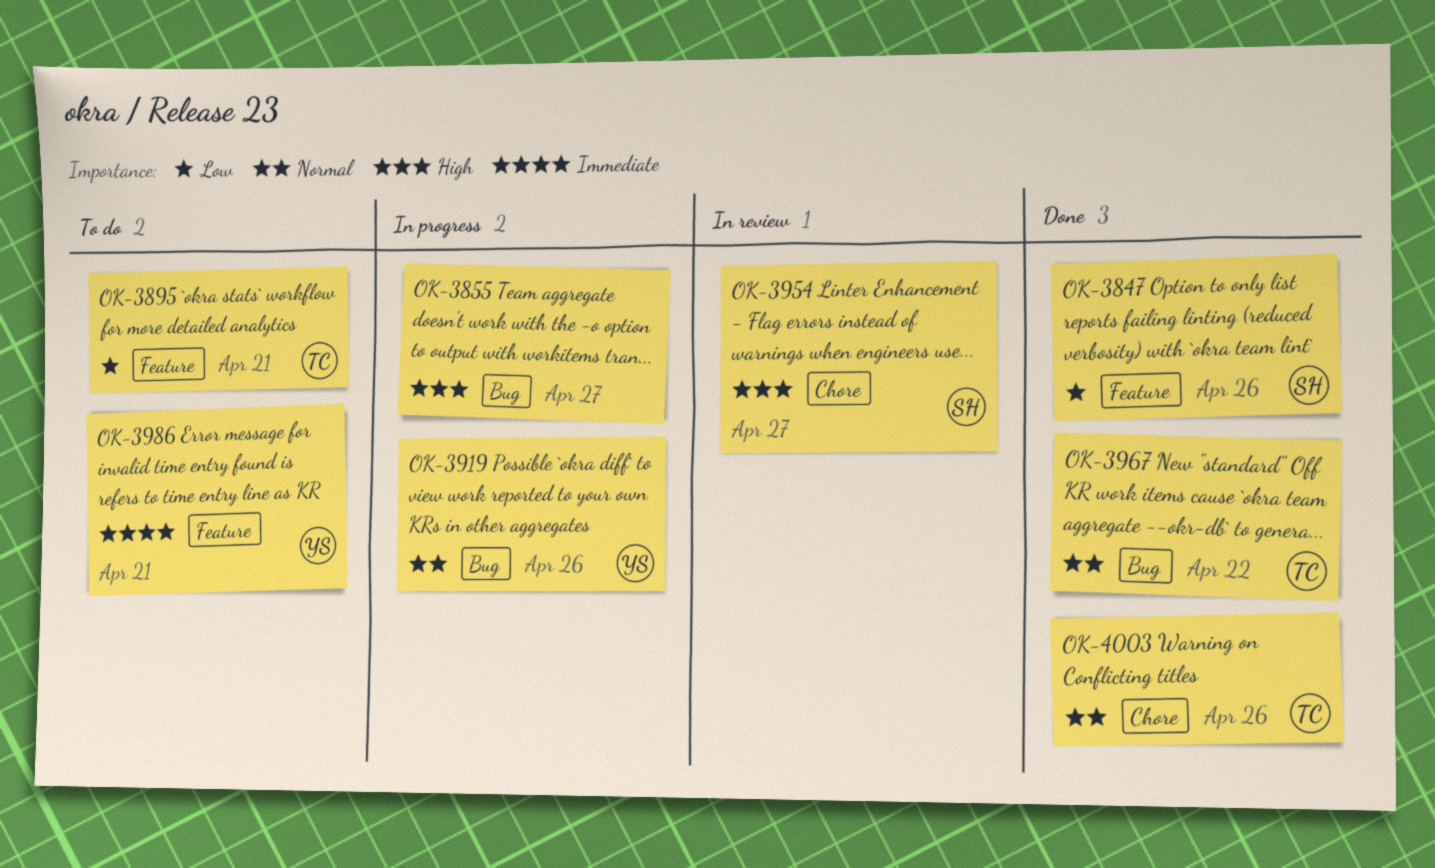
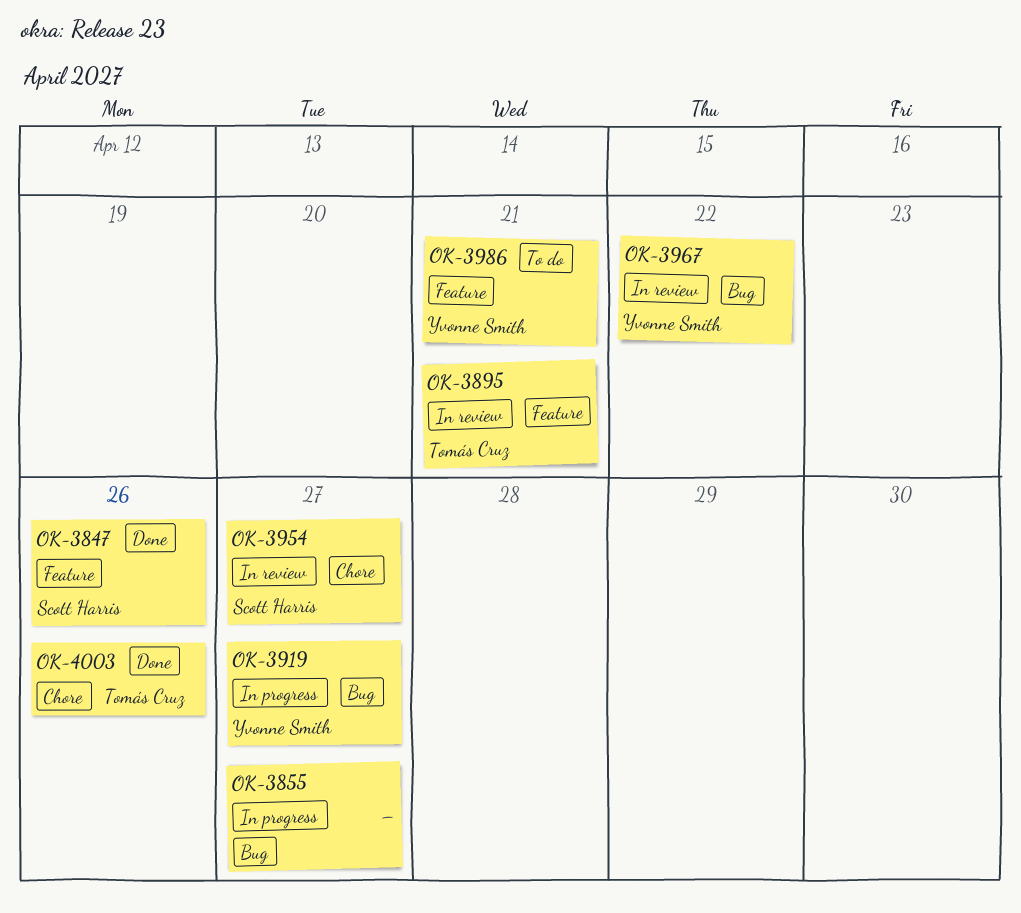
OK-3895, status: To do -> In review
OK-3919, due: Apr 26 -> Apr 27
OK-3967, status: Done -> In review
OK-3967, owner: Tomás Cruz -> Yvonne Smith

